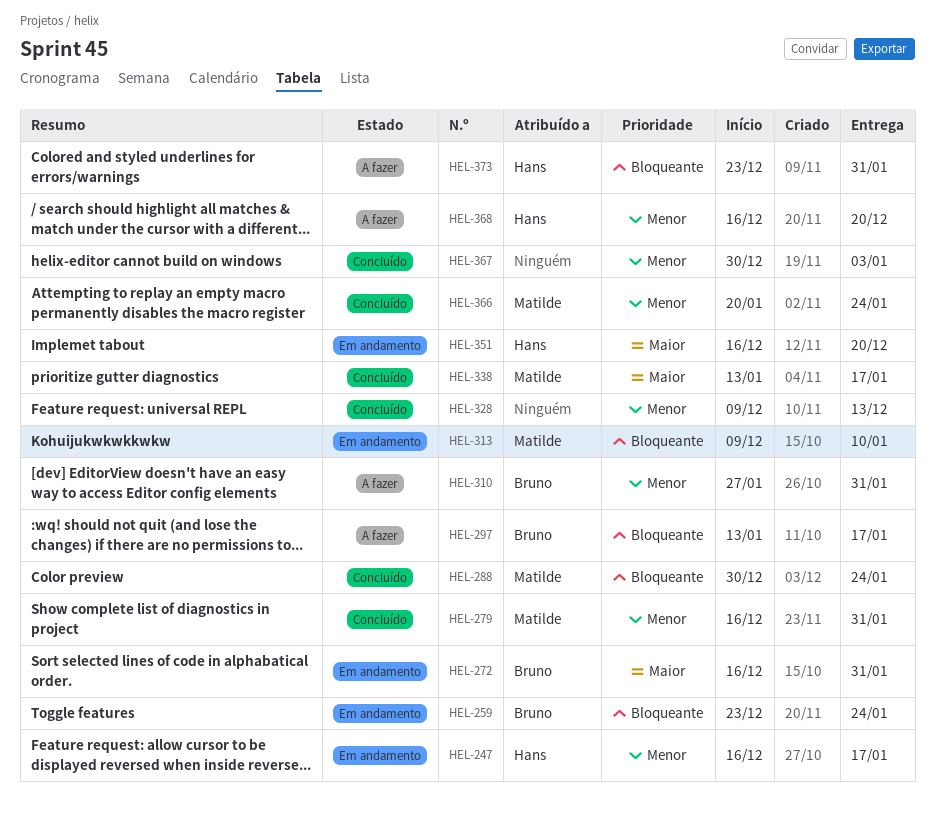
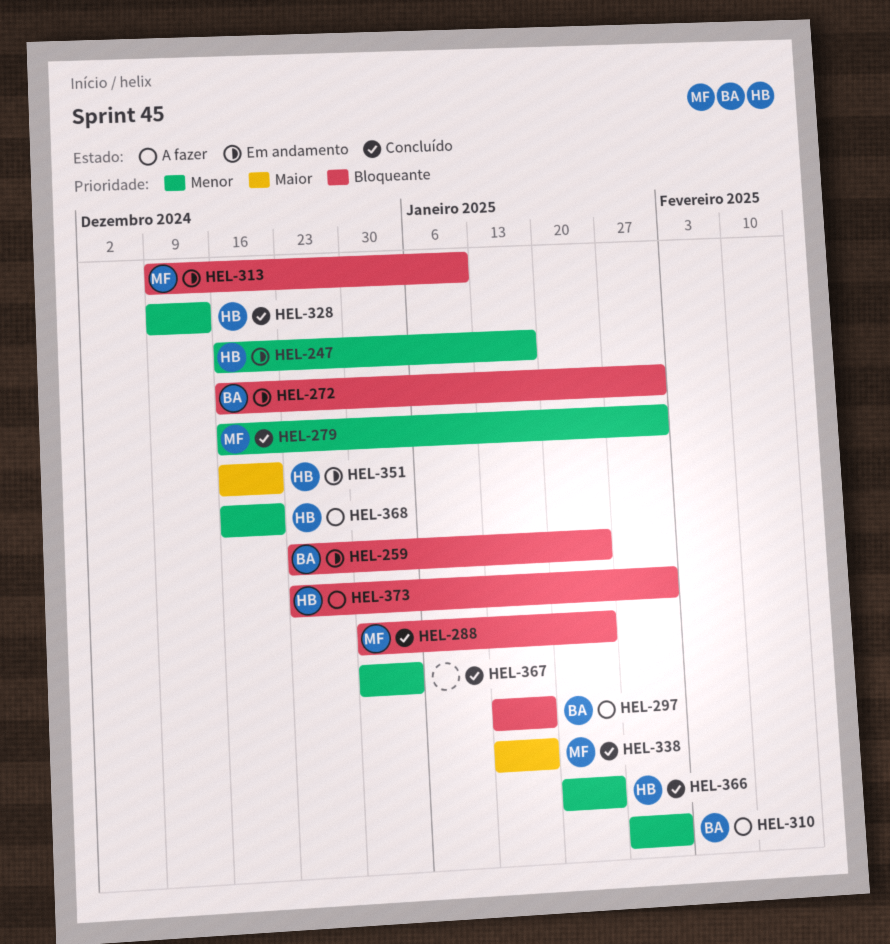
HEL-272, priority: Maior -> Bloqueante
HEL-328, owner: none -> Hans
HEL-366, owner: Matilde -> Hans

